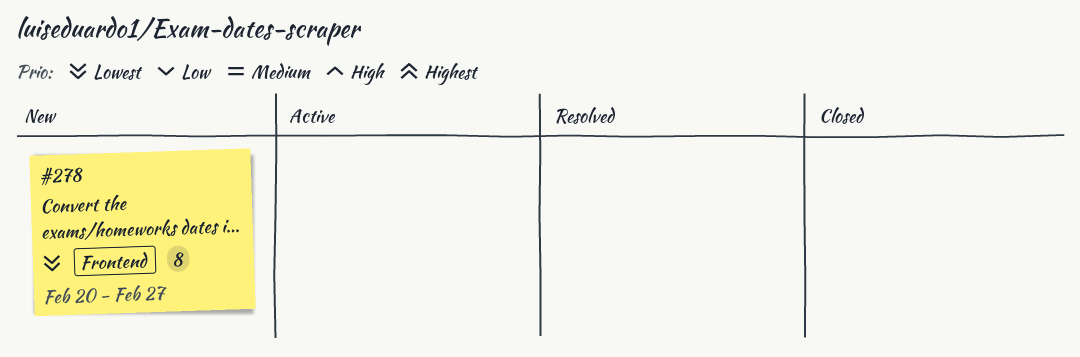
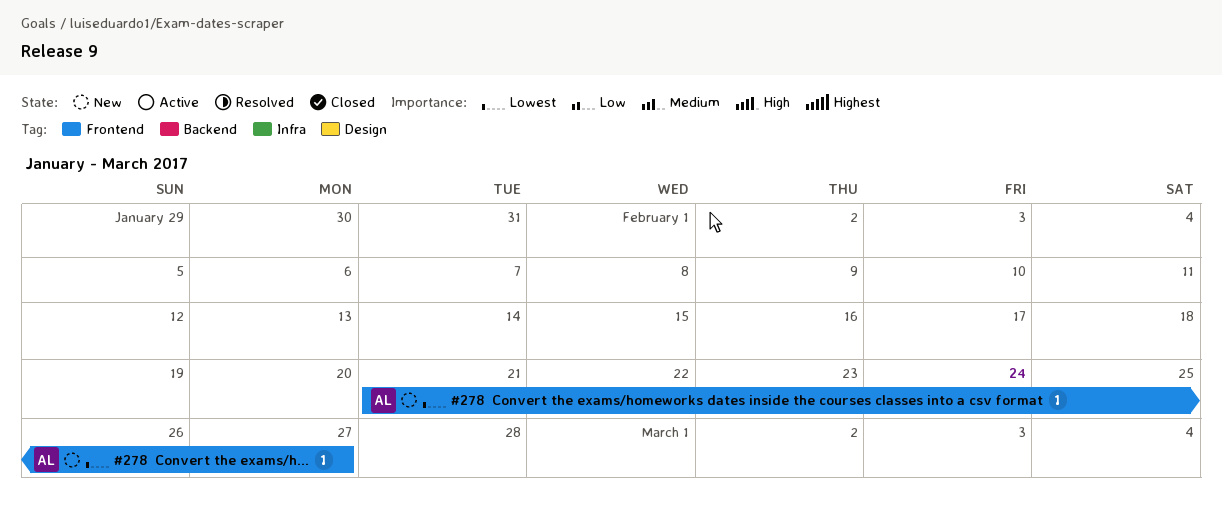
#278, estimate: 8 -> 1
#278, start: Feb 20 -> Feb 21

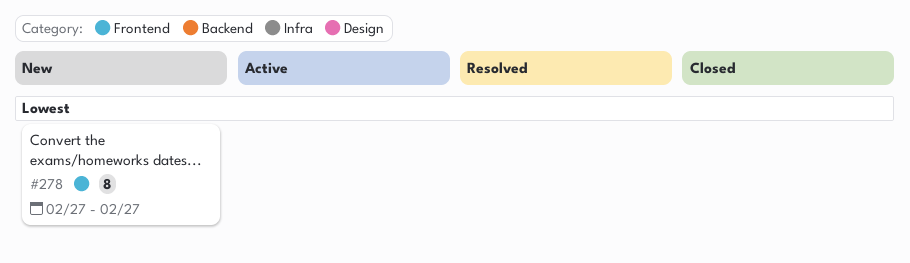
#278, estimate: 1 -> 8
#278, start: Feb 21 -> Feb 27

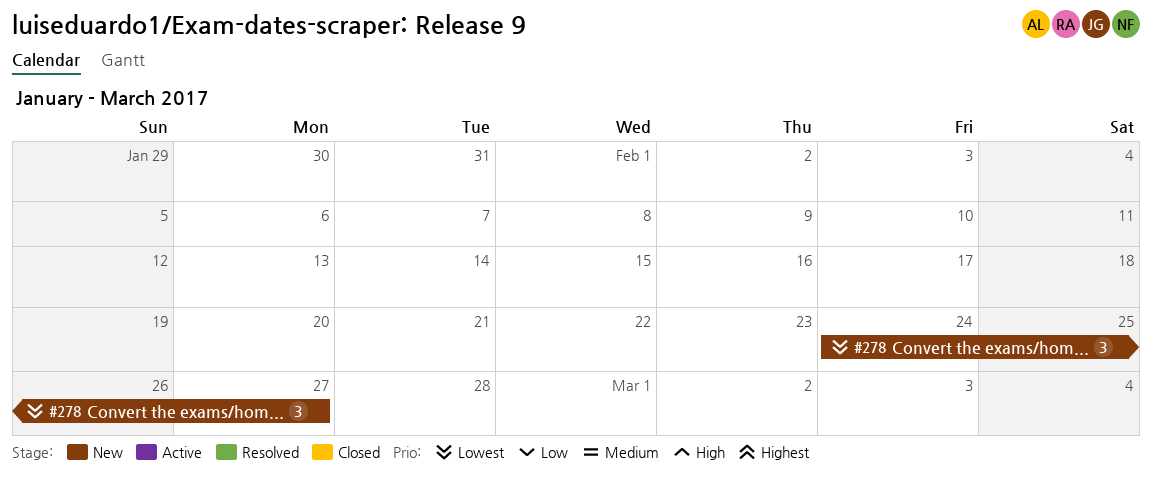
#278, estimate: 8 -> 3
#278, start: Feb 27 -> Feb 24

